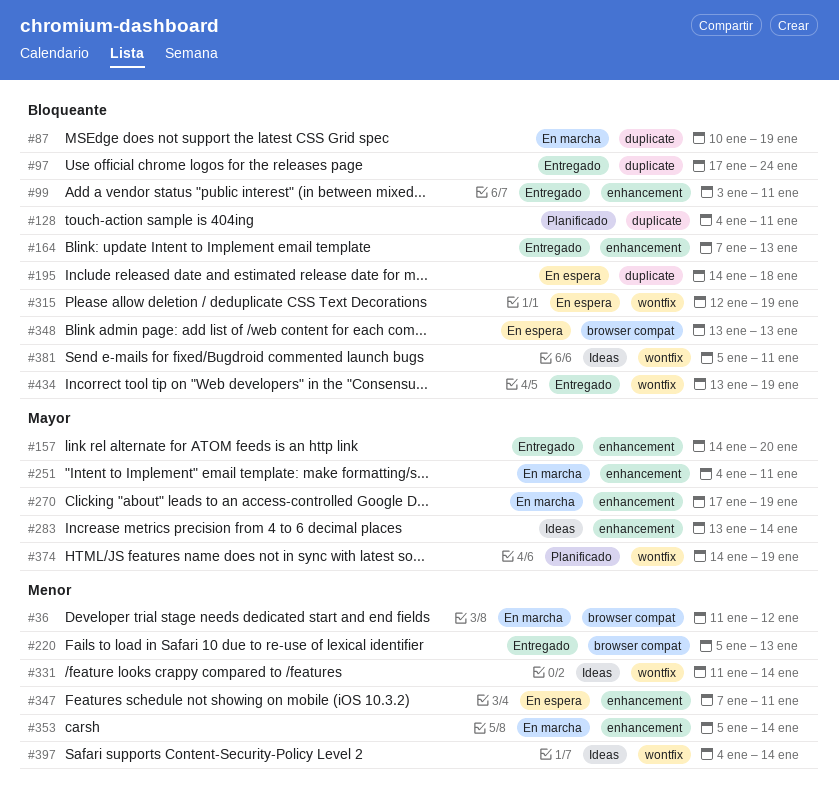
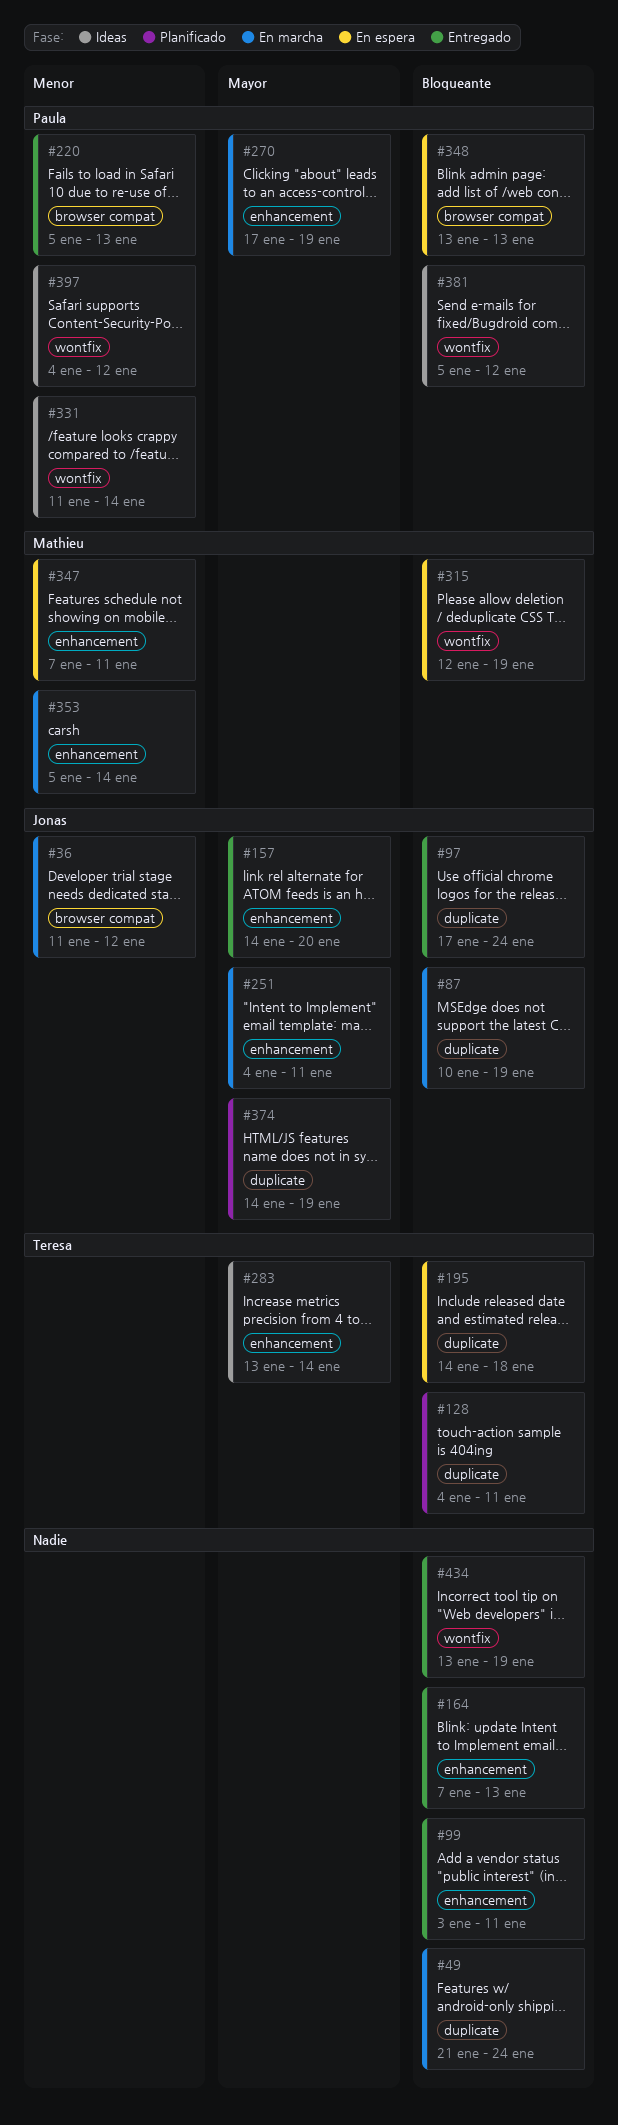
#49: none -> present
#374, label: wontfix -> duplicate
#381, due: Jan 11 -> Jan 12
#397, due: Jan 14 -> Jan 12

